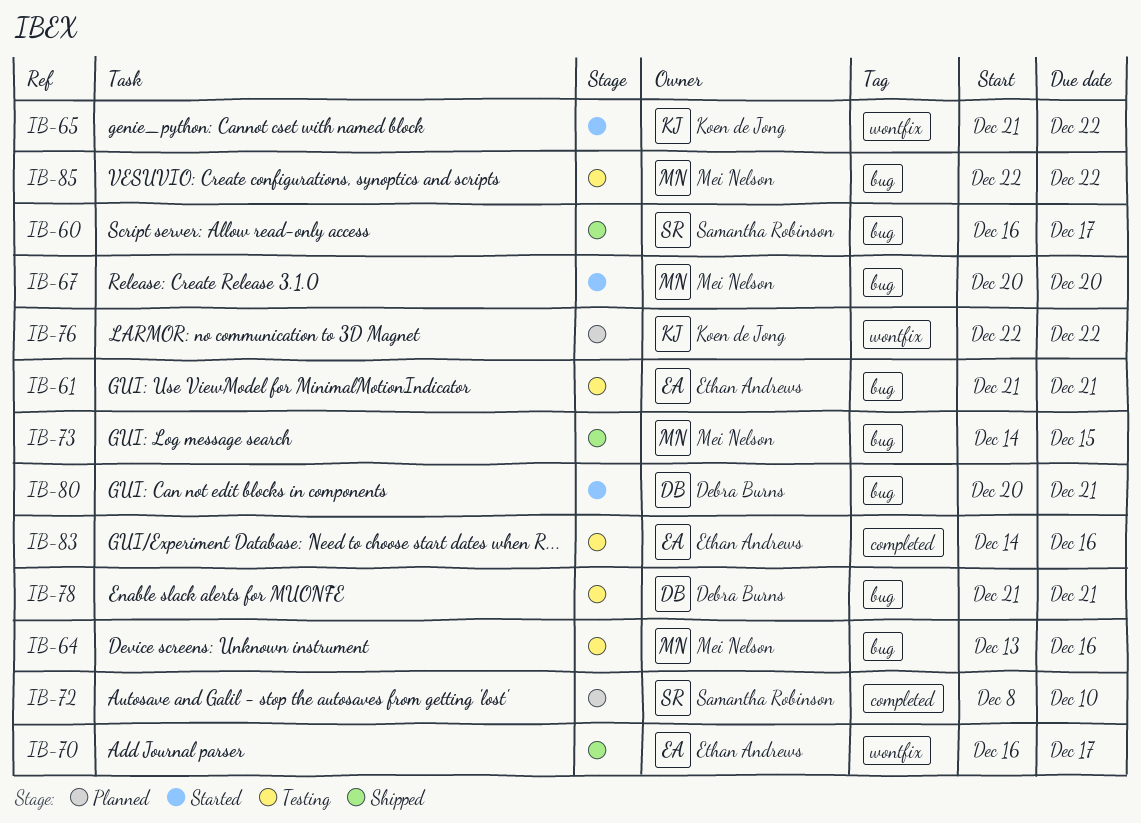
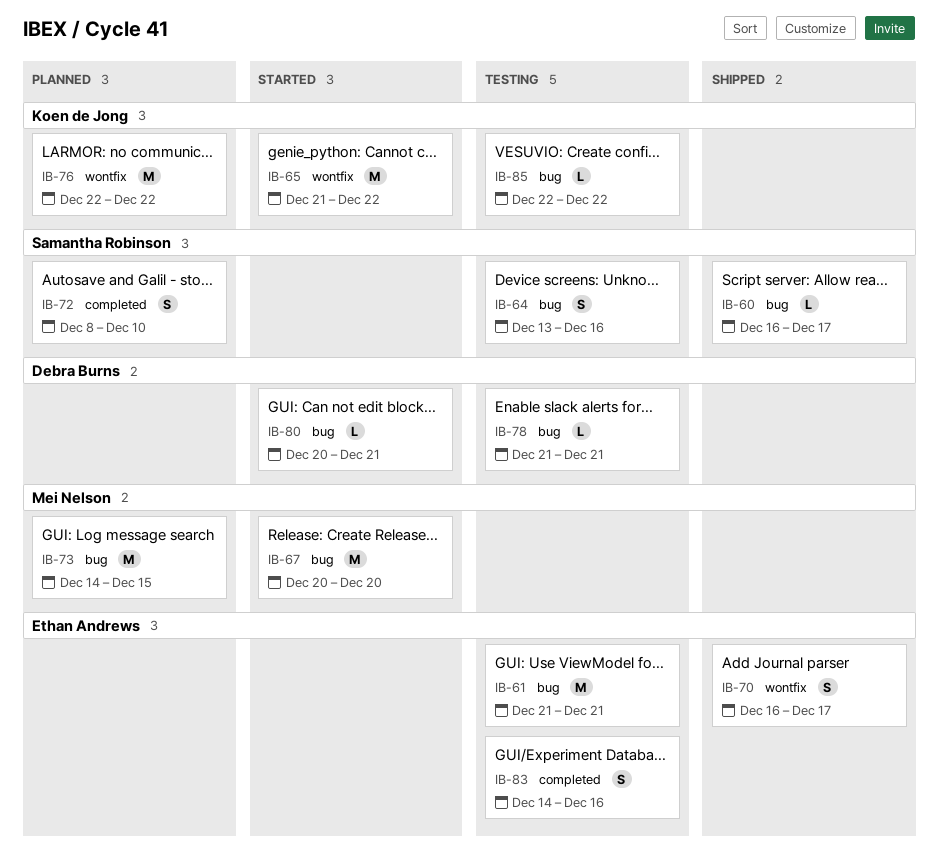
IB-64, owner: Mei Nelson -> Samantha Robinson
IB-73, status: Shipped -> Planned
IB-85, owner: Mei Nelson -> Koen de Jong

